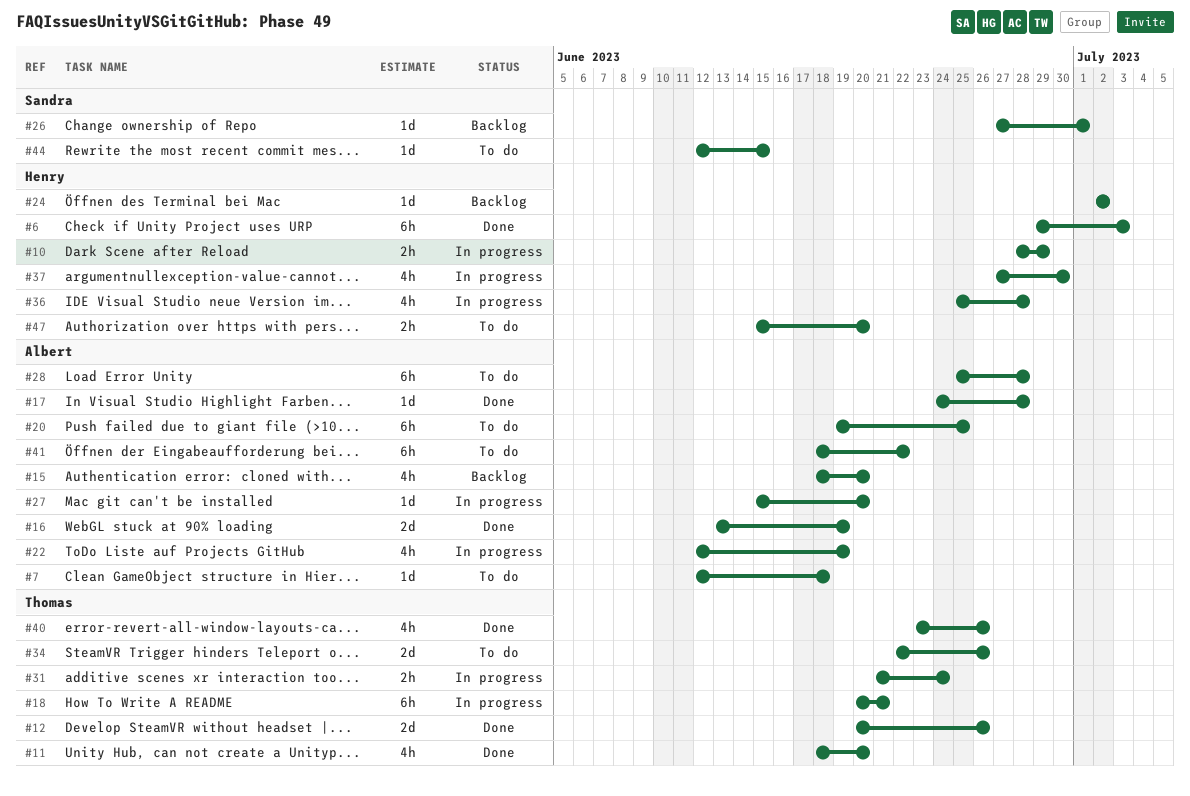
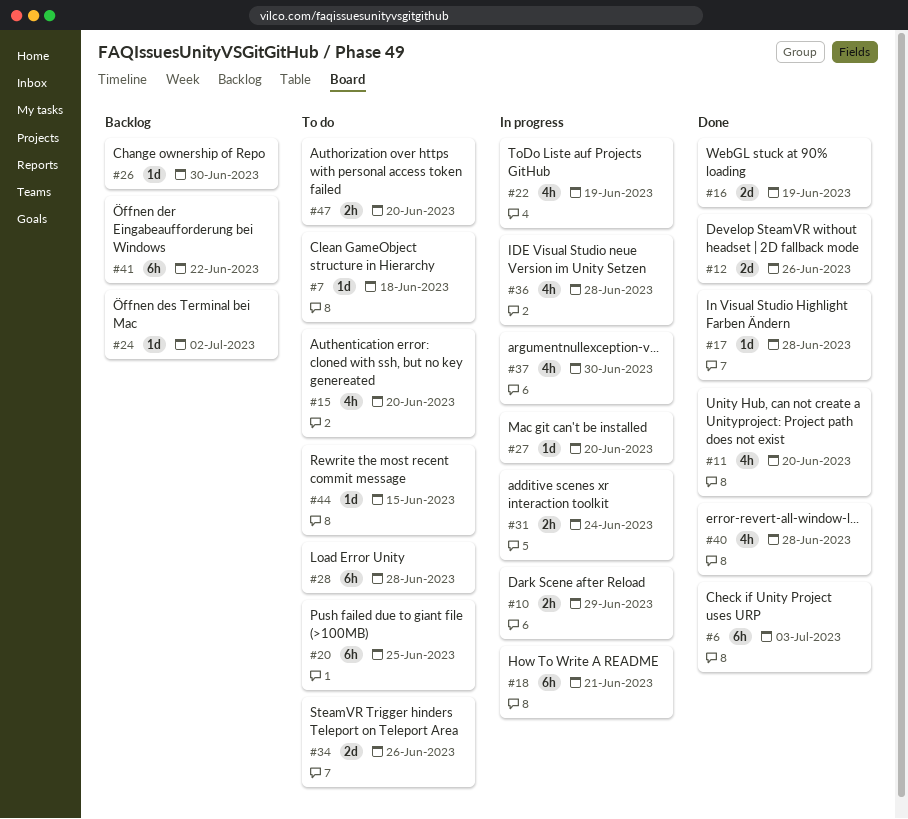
#15, status: Backlog -> To do
#26, due: Jul 1 -> Jun 30
#40, due: Jun 26 -> Jun 28
#41, status: To do -> Backlog

